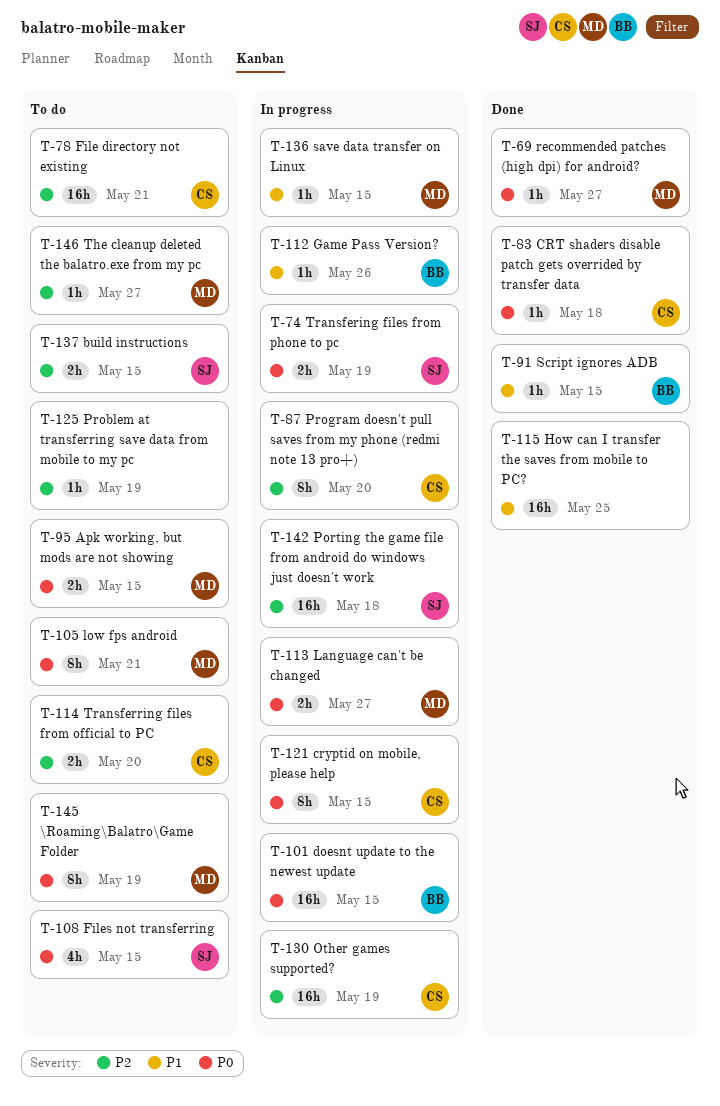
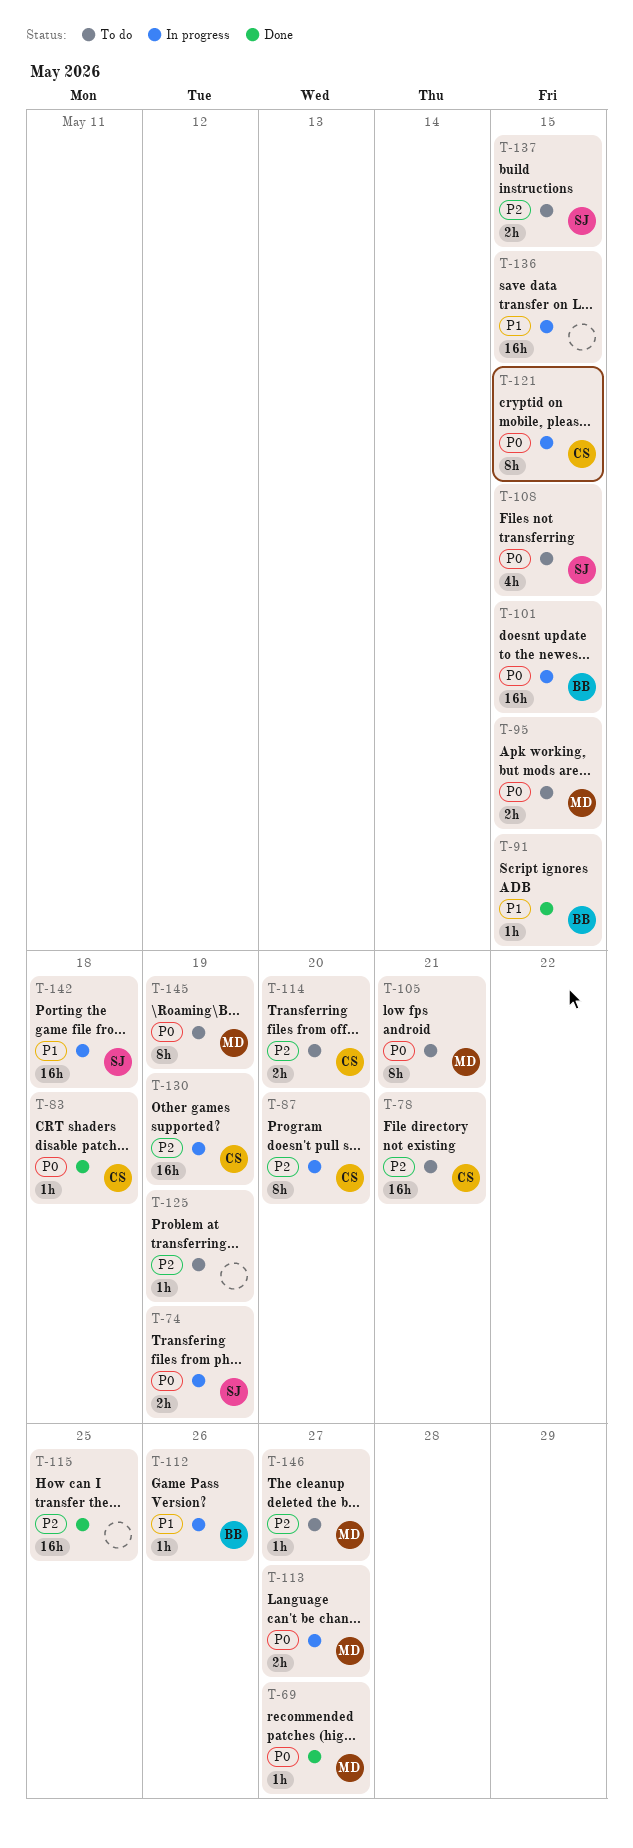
T-115, priority: P1 -> P2
T-136, owner: MD -> none
T-136, estimate: 1h -> 16h
T-142, priority: P2 -> P1

